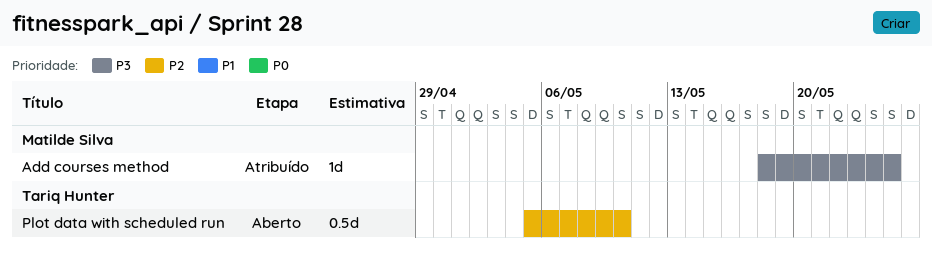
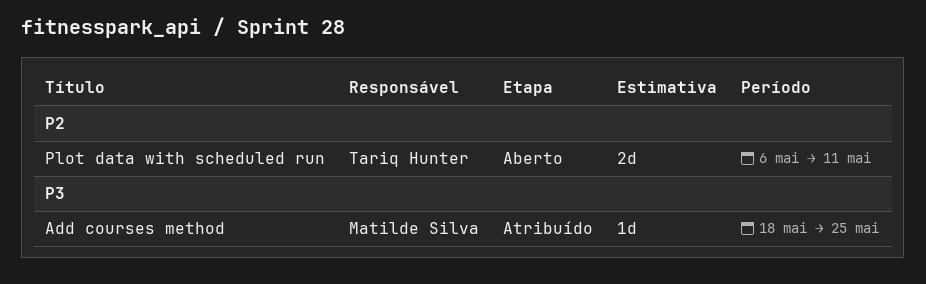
Plot data with scheduled run, estimate: 0.5d -> 2d
Plot data with scheduled run, start: May 5 -> May 6
Plot data with scheduled run, due: May 10 -> May 11

